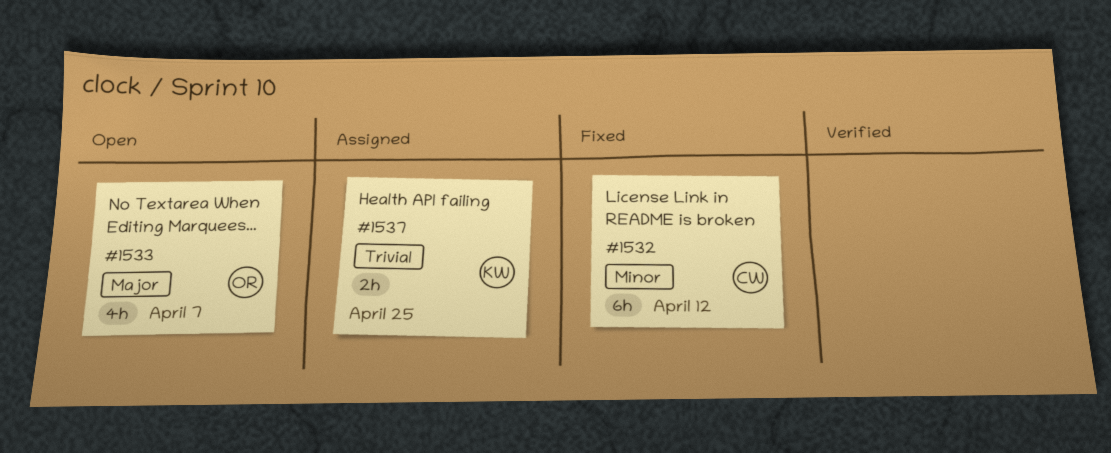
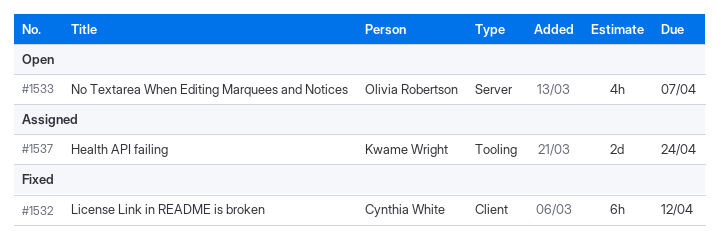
#1537, estimate: 2h -> 2d
#1537, due: Apr 25 -> Apr 24

